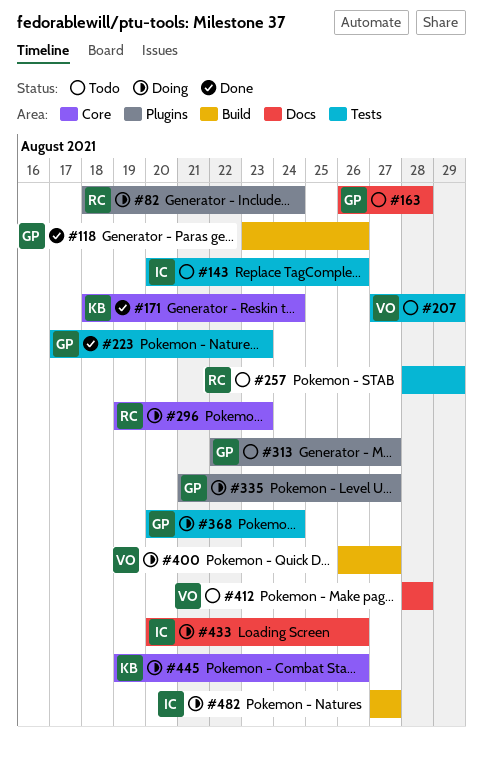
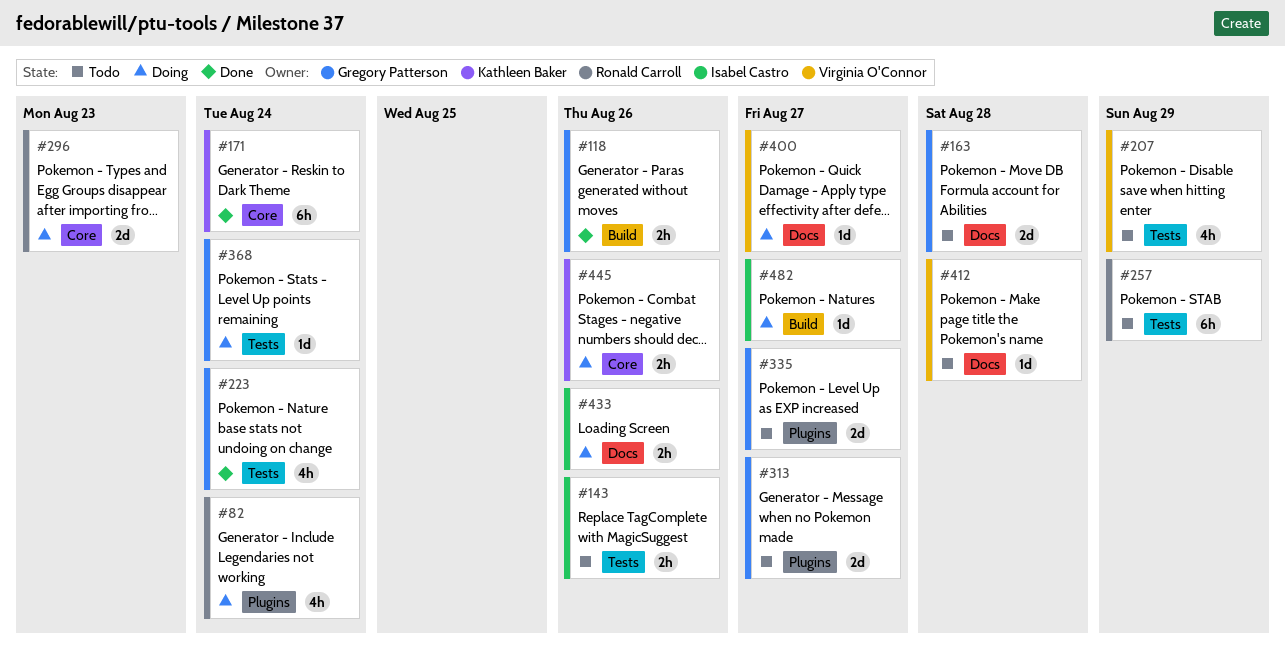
#223, due: Aug 23 -> Aug 24
#335, status: Doing -> Todo
#400, label: Build -> Docs

